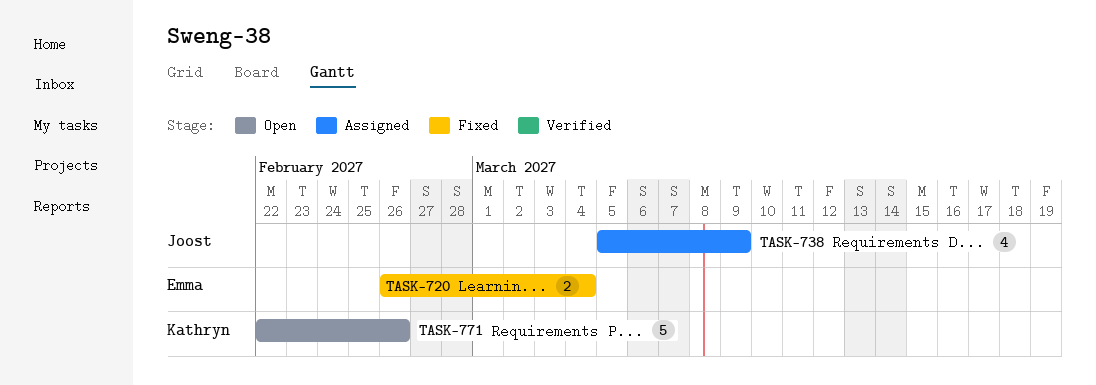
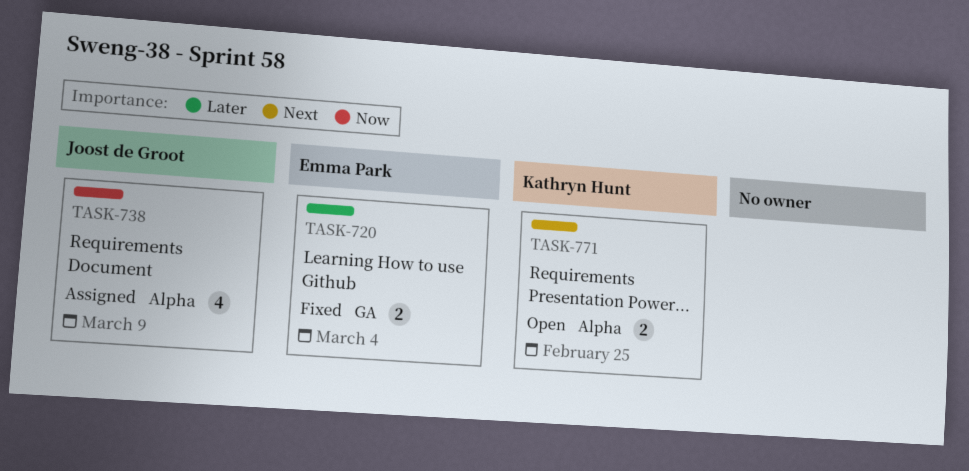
TASK-771, estimate: 5 -> 2
TASK-771, due: Feb 26 -> Feb 25

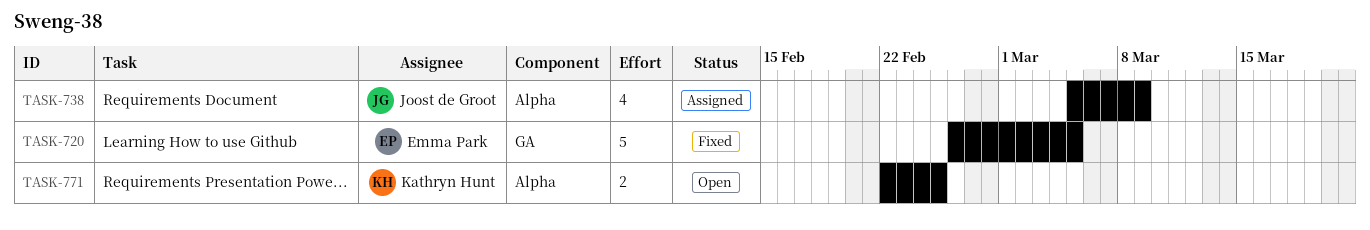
TASK-720, estimate: 2 -> 5
TASK-720, due: Mar 4 -> Mar 5

